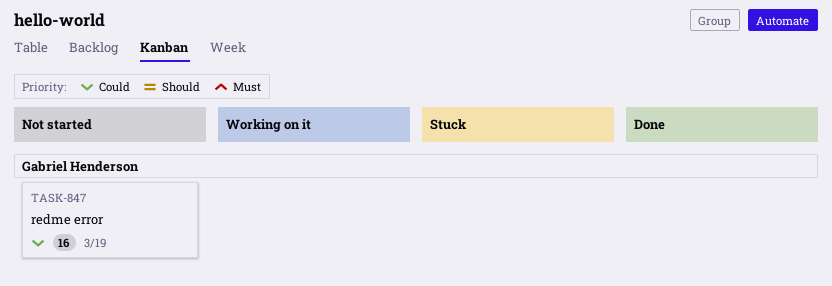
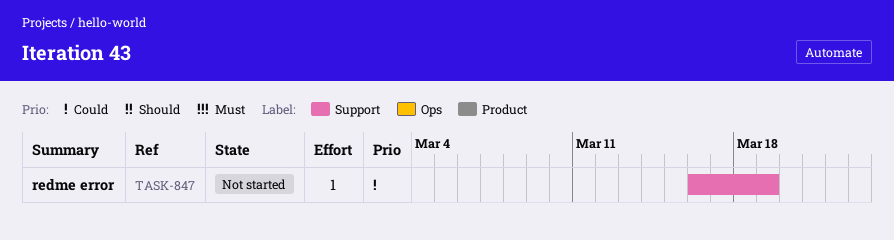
TASK-847, estimate: 16 -> 1

